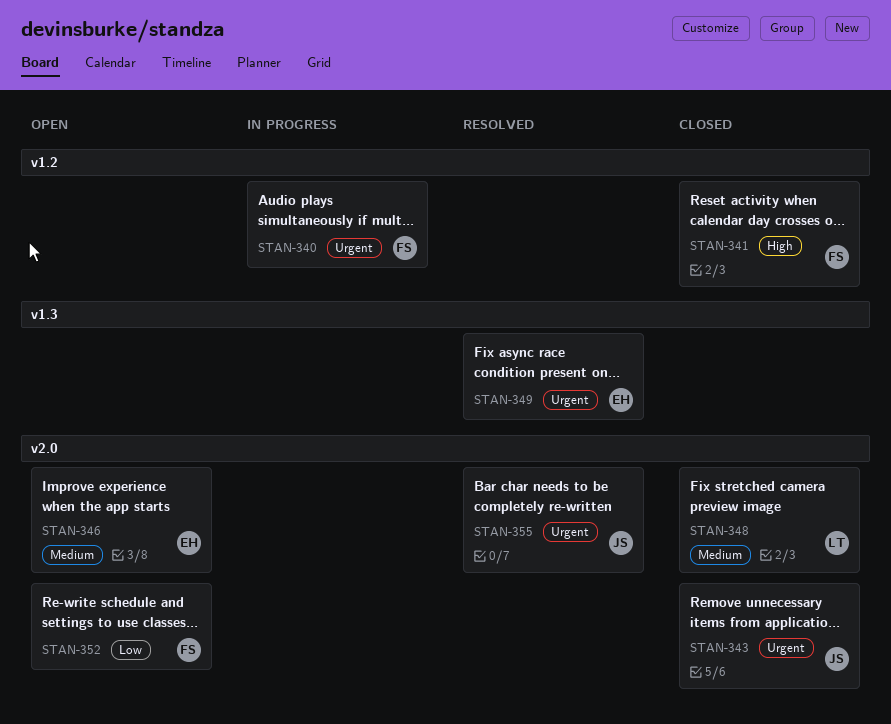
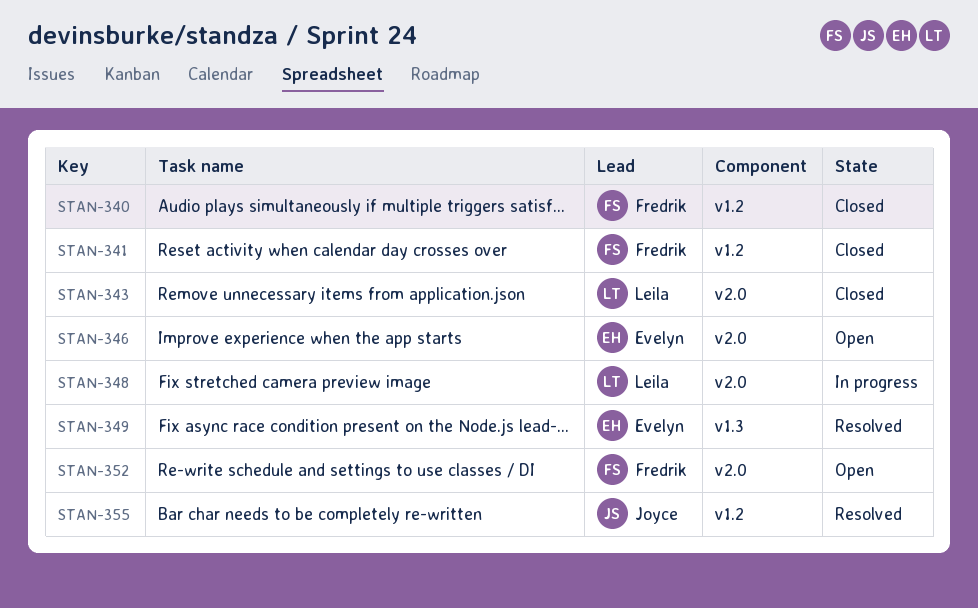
STAN-340, status: In progress -> Closed
STAN-343, owner: Joyce -> Leila
STAN-348, status: Closed -> In progress
STAN-355, label: v2.0 -> v1.2

